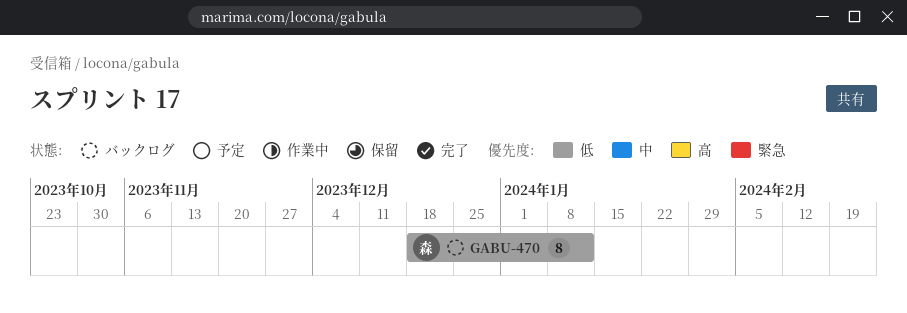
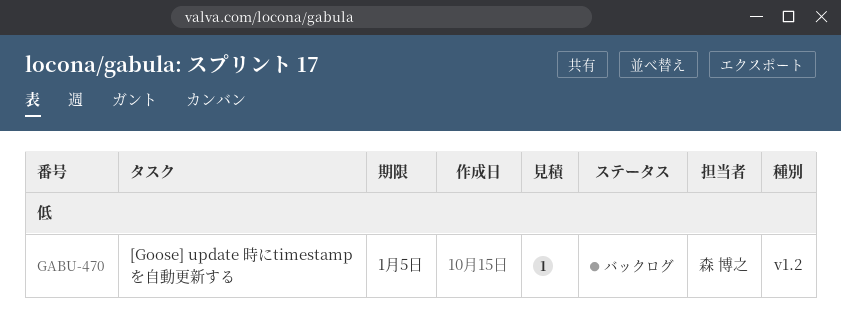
GABU-470, estimate: 8 -> 1
GABU-470, due: Jan 12 -> Jan 5

